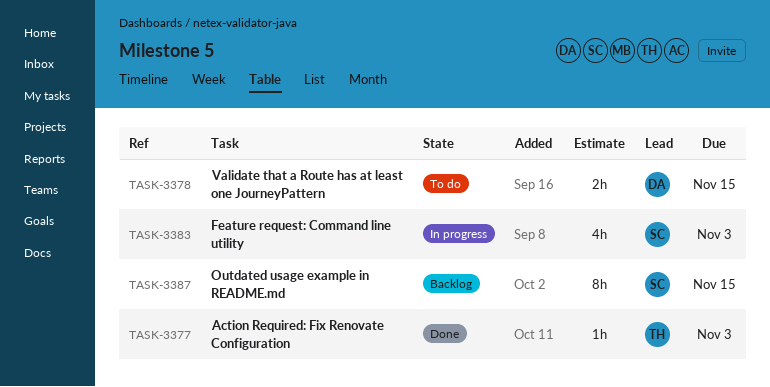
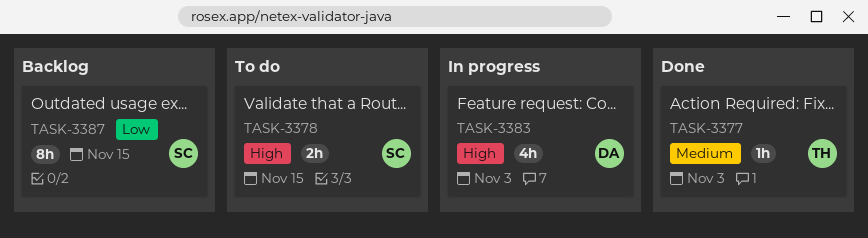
TASK-3378, owner: DA -> SC
TASK-3383, owner: SC -> DA

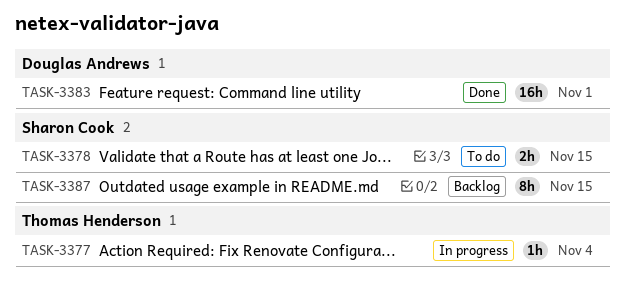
TASK-3377, status: Done -> In progress
TASK-3377, due: Nov 3 -> Nov 4
TASK-3383, status: In progress -> Done
TASK-3383, estimate: 4h -> 16h
TASK-3383, due: Nov 3 -> Nov 1

